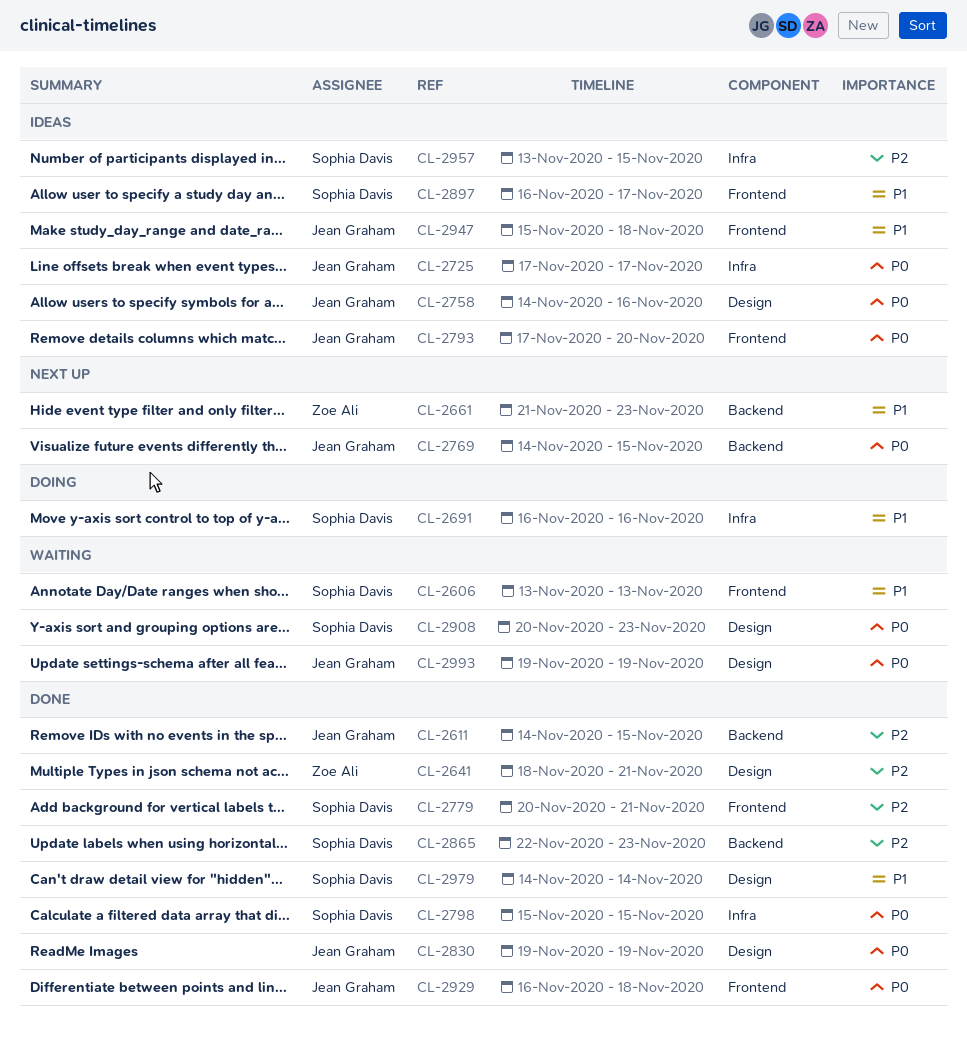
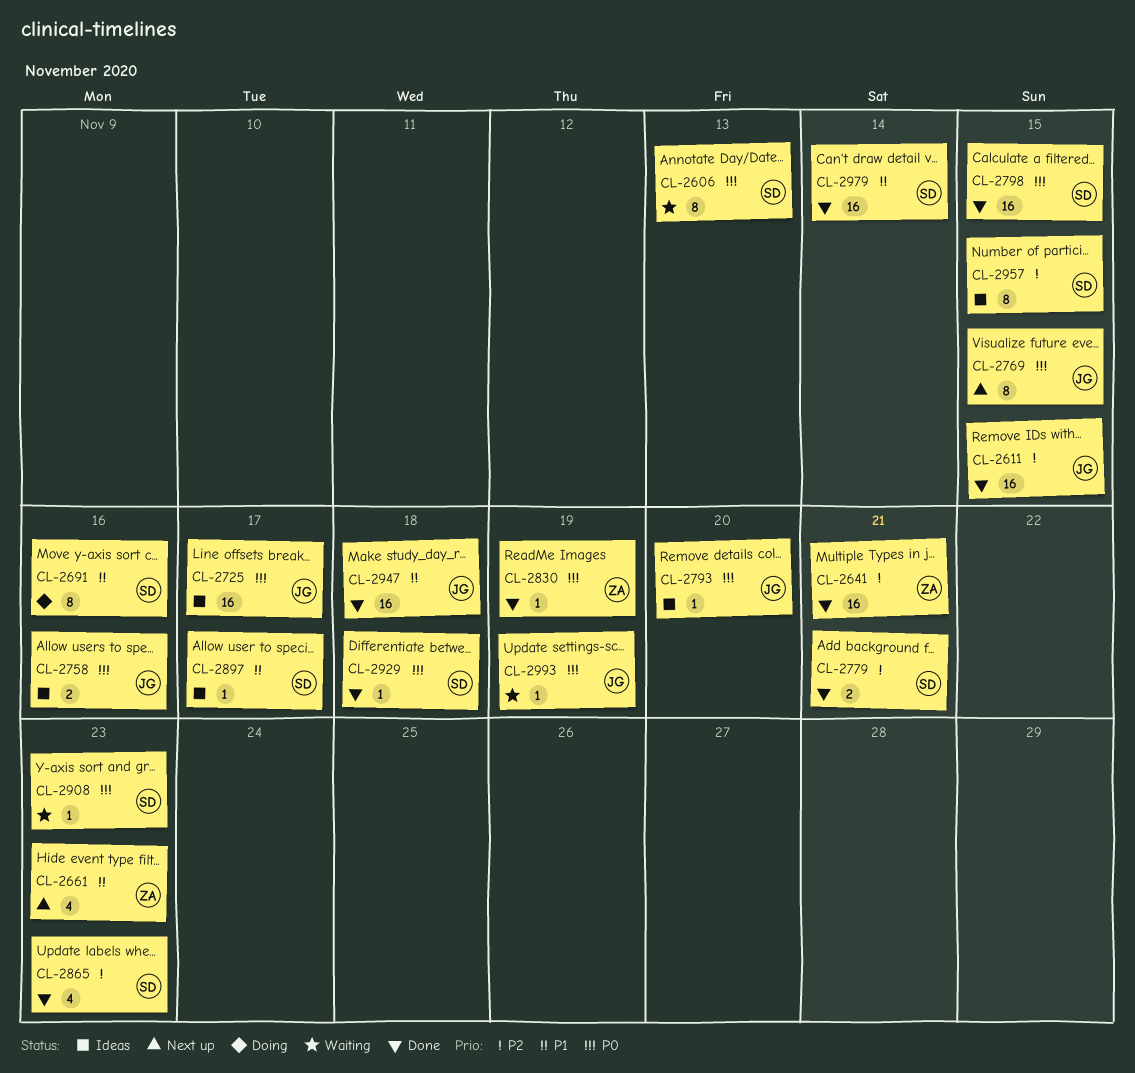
CL-2606, priority: P1 -> P0
CL-2830, owner: Jean Graham -> Zoe Ali
CL-2929, owner: Jean Graham -> Sophia Davis
CL-2947, status: Ideas -> Done

